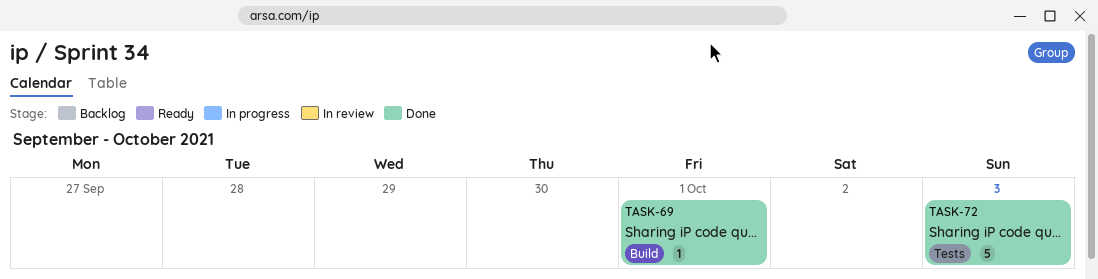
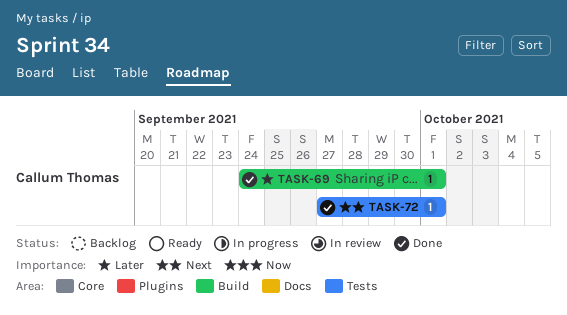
TASK-72, estimate: 5 -> 1
TASK-72, due: Oct 3 -> Oct 1

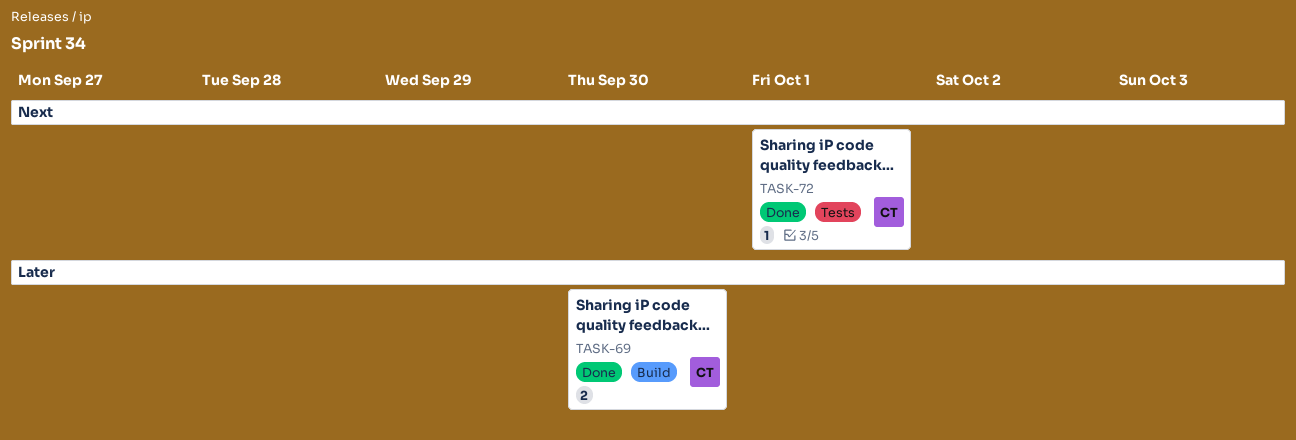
TASK-69, estimate: 1 -> 2
TASK-69, due: Oct 1 -> Sep 30

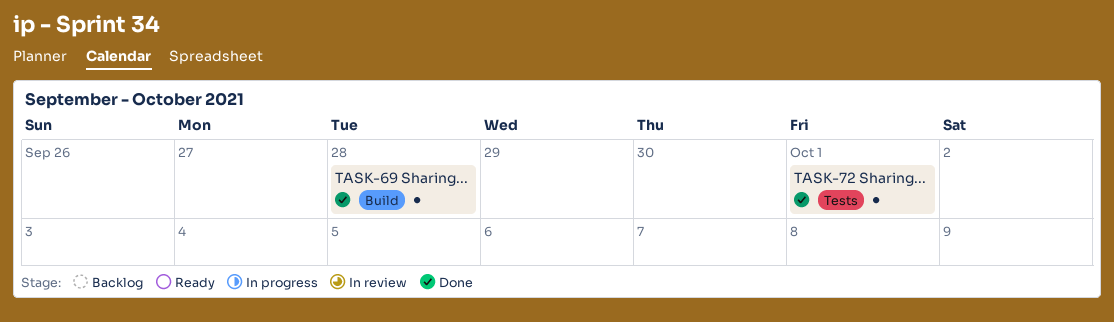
TASK-69, estimate: 2 -> 1
TASK-69, due: Sep 30 -> Sep 28

